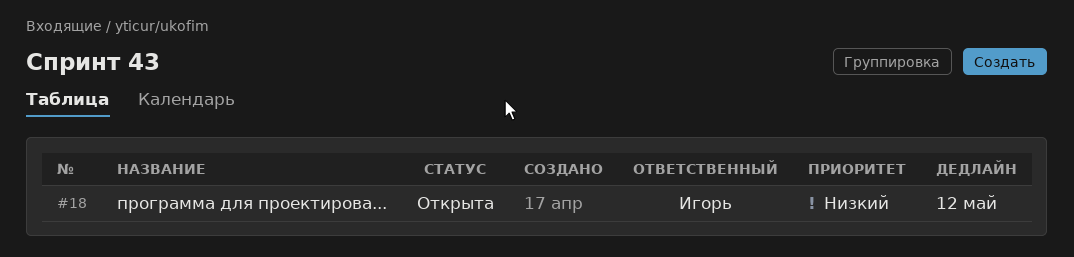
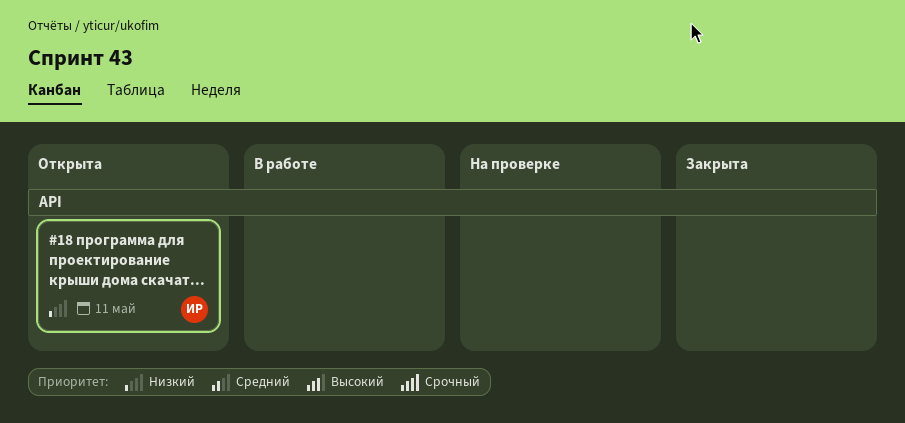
#18, due: May 12 -> May 11

